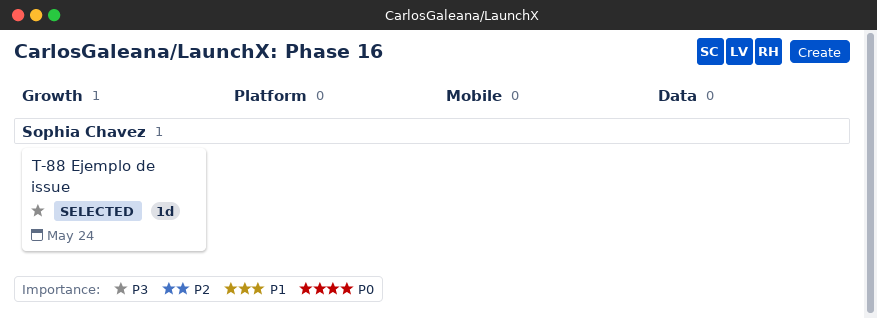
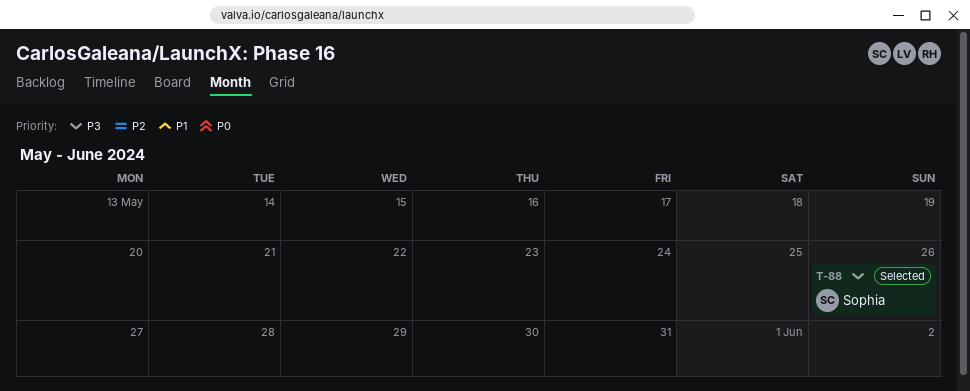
T-88, due: May 24 -> May 26

